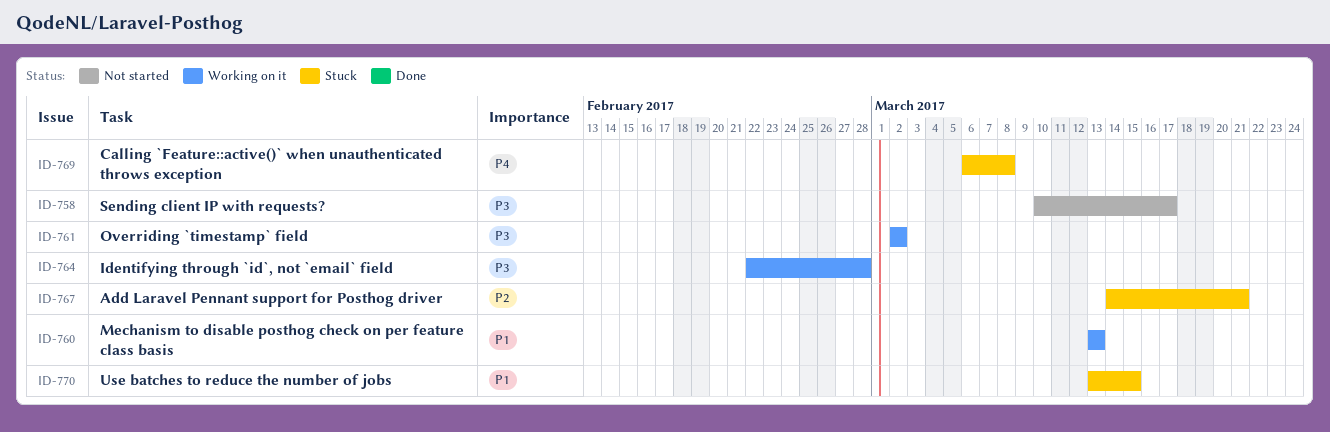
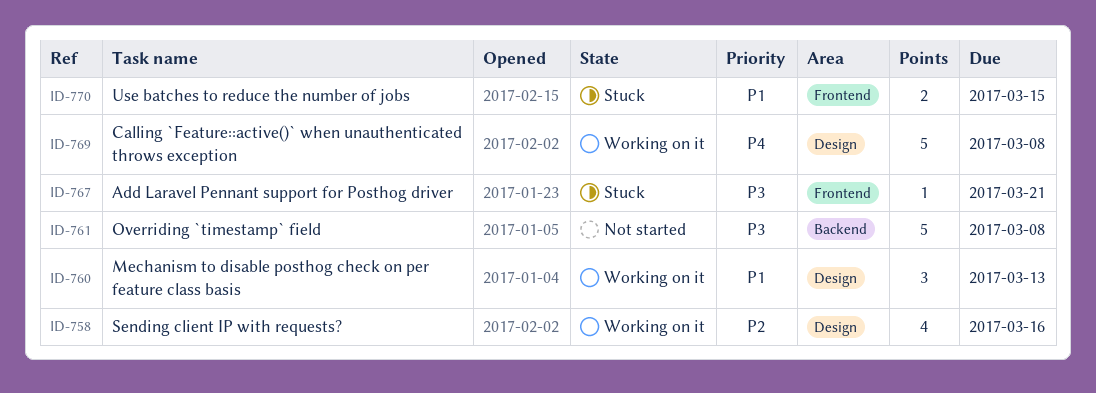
ID-758, status: Not started -> Working on it
ID-758, priority: P3 -> P2
ID-758, due: Mar 17 -> Mar 16
ID-761, status: Working on it -> Not started
ID-761, due: Mar 2 -> Mar 8
ID-764: present -> none
ID-767, priority: P2 -> P3
ID-769, status: Stuck -> Working on it

